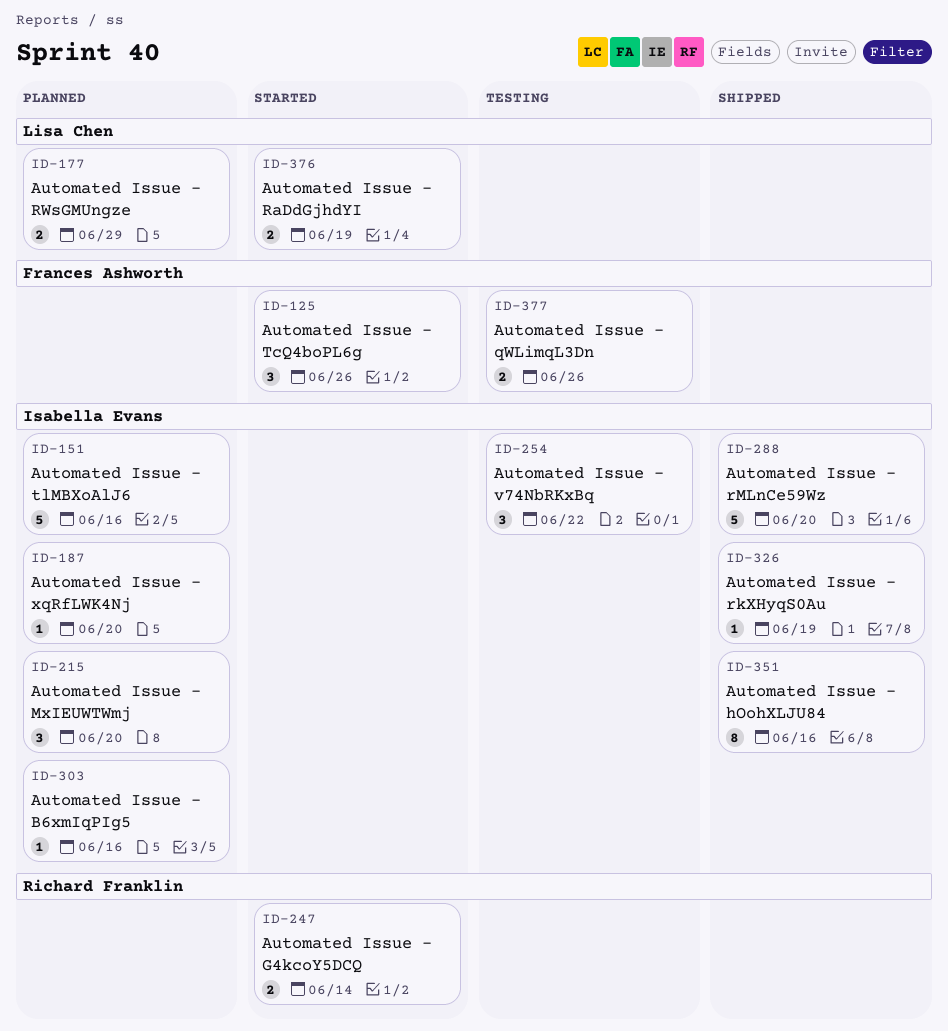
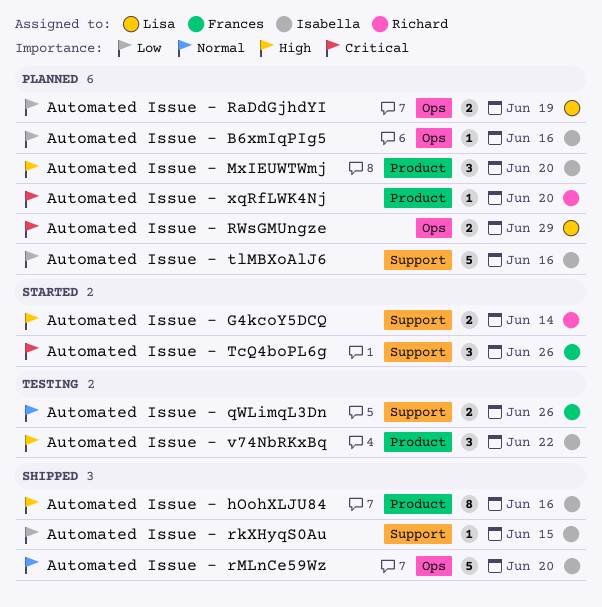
Automated Issue - RaDdGjhdYI, status: Started -> Planned
Automated Issue - rkXHyqS0Au, due: Jun 19 -> Jun 15
Automated Issue - xqRfLWK4Nj, owner: Isabella Evans -> Richard Franklin

